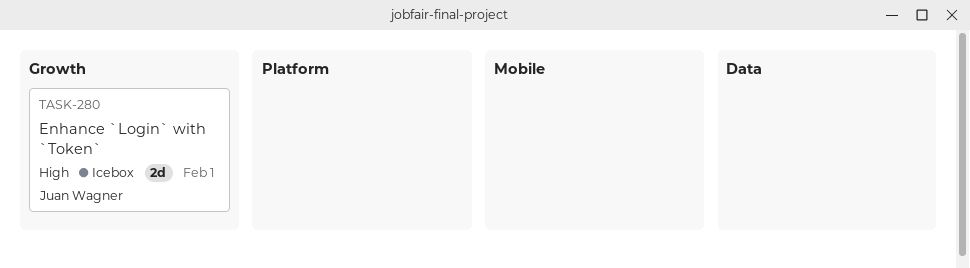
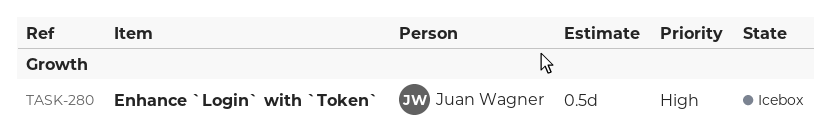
TASK-280, estimate: 2d -> 0.5d

